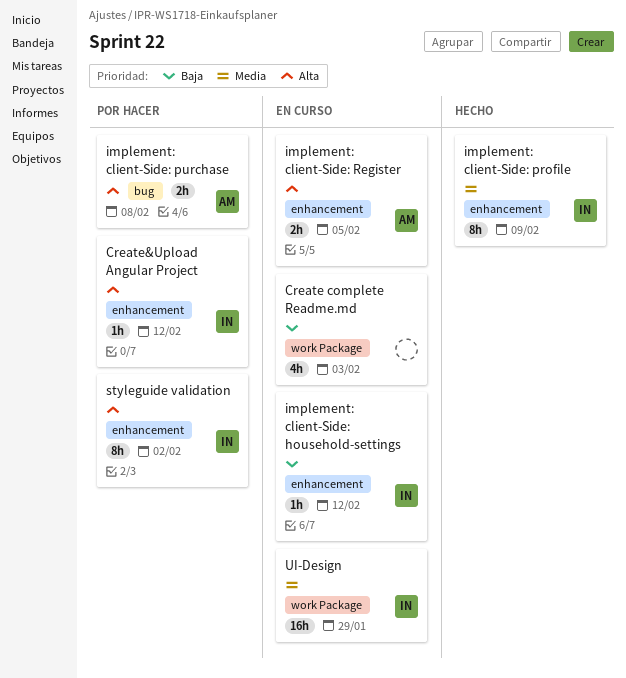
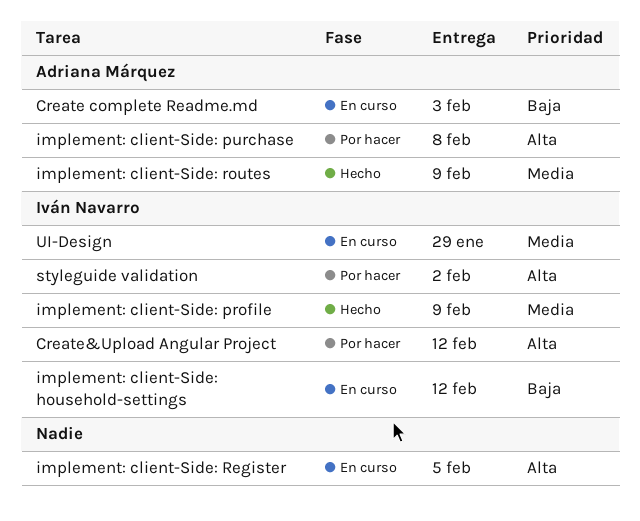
Create complete Readme.md, owner: none -> Adriana Márquez
implement: client-Side: Register, owner: Adriana Márquez -> none
implement: client-Side: routes: none -> present

